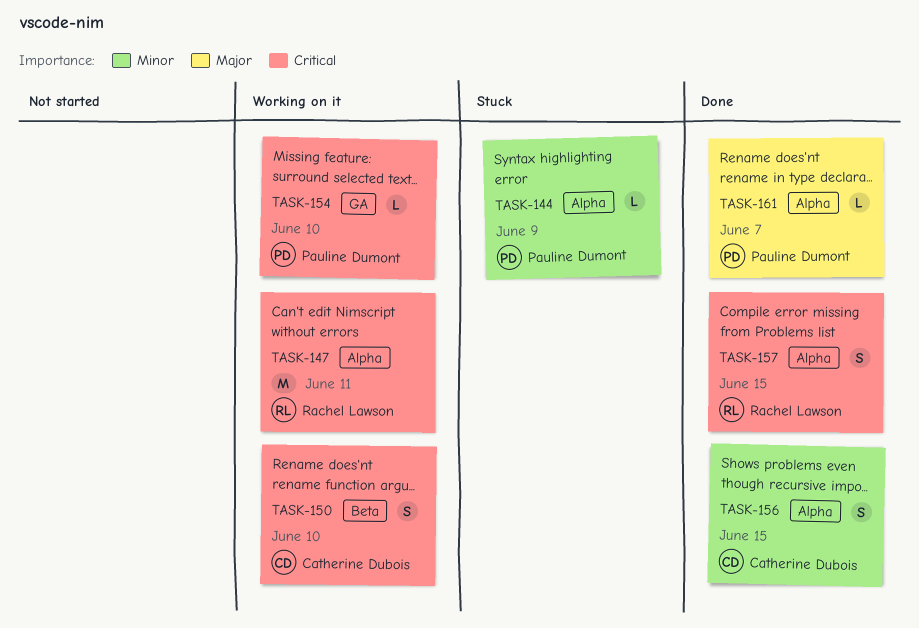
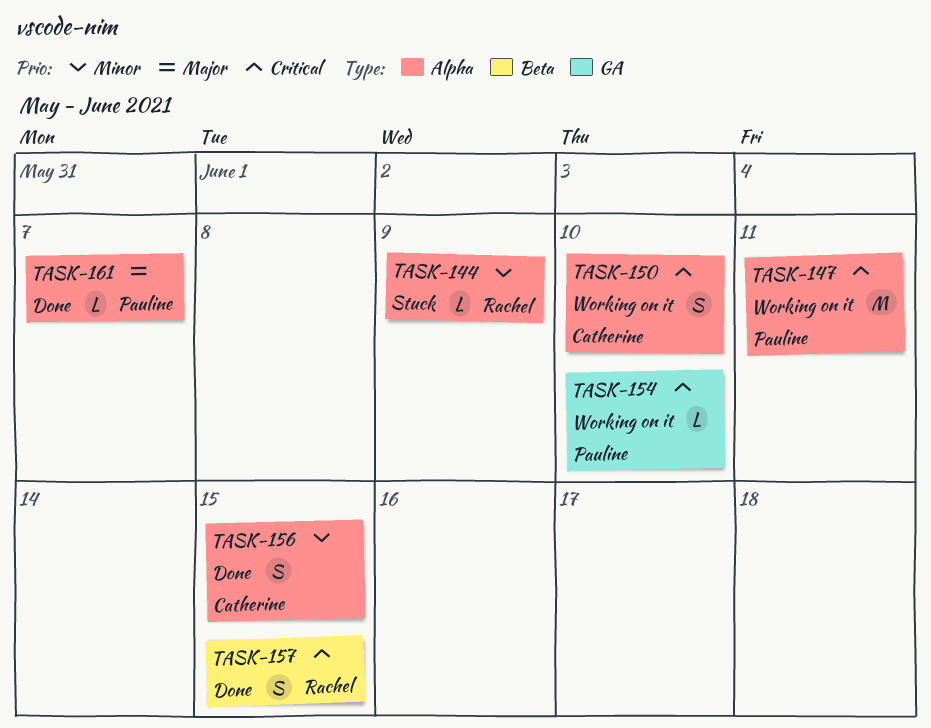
TASK-144, owner: Pauline Dumont -> Rachel Lawson
TASK-147, owner: Rachel Lawson -> Pauline Dumont
TASK-150, label: Beta -> Alpha
TASK-157, label: Alpha -> Beta

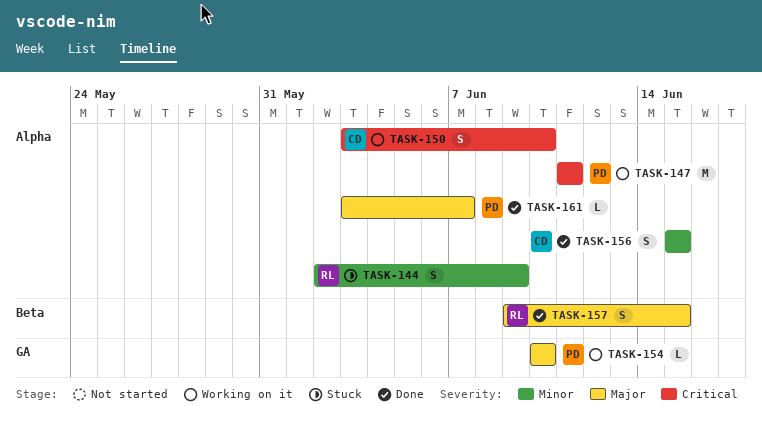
TASK-144, estimate: L -> S
TASK-154, priority: Critical -> Major
TASK-157, priority: Critical -> Major

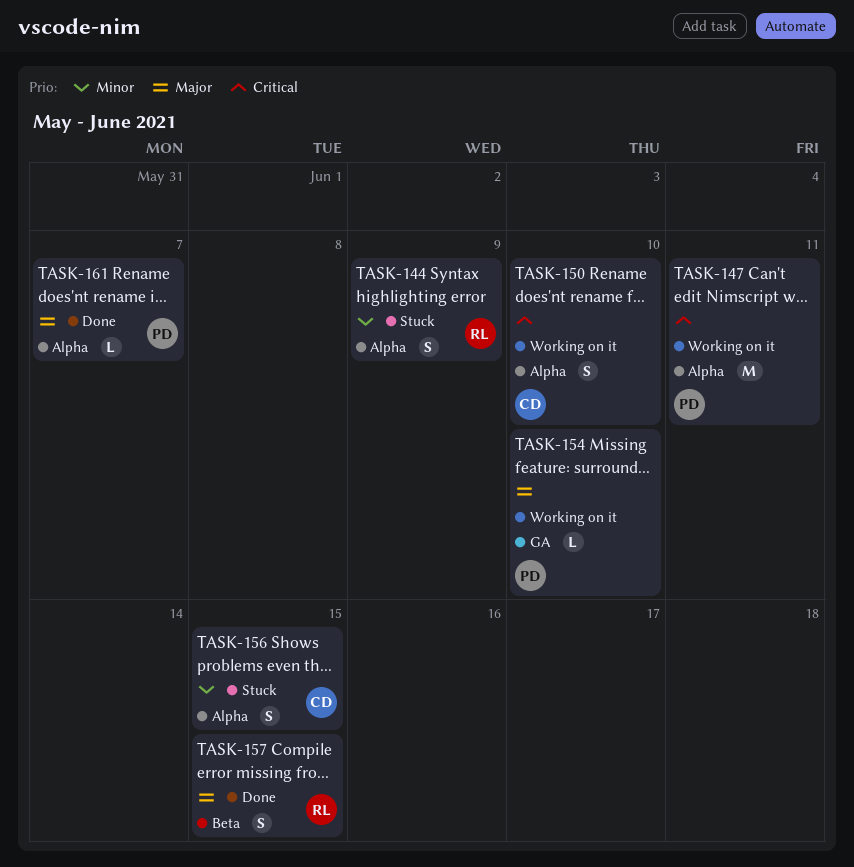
TASK-156, status: Done -> Stuck

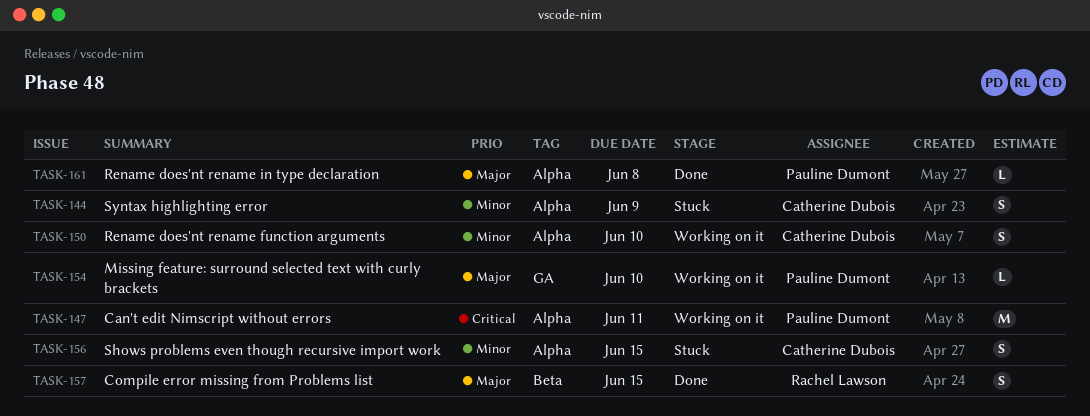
TASK-144, owner: Rachel Lawson -> Catherine Dubois
TASK-150, priority: Critical -> Minor
TASK-161, due: Jun 7 -> Jun 8

